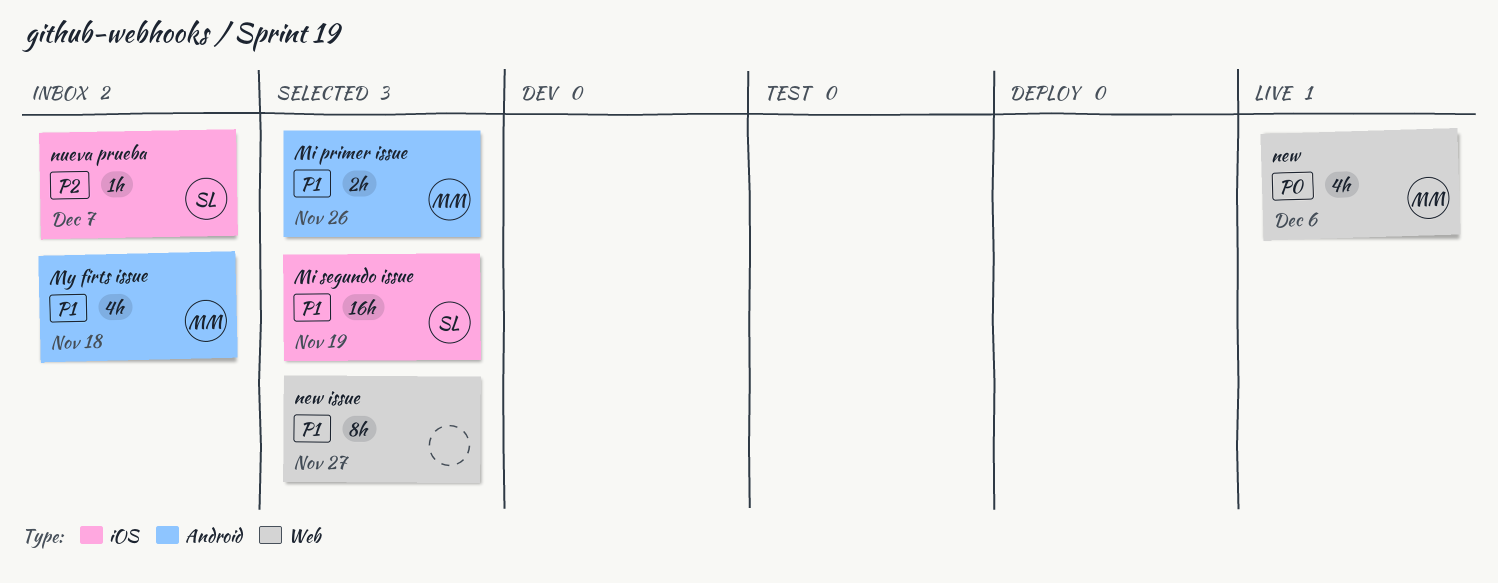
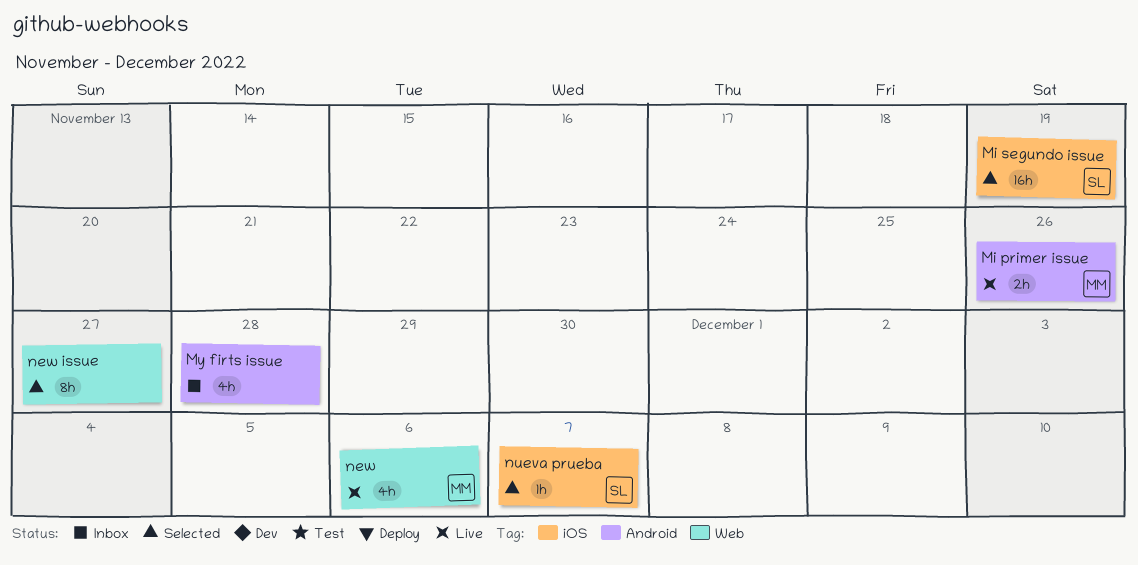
Mi primer issue, status: Selected -> Live
My firts issue, owner: MM -> none
My firts issue, due: Nov 18 -> Nov 28
nueva prueba, status: Inbox -> Selected

